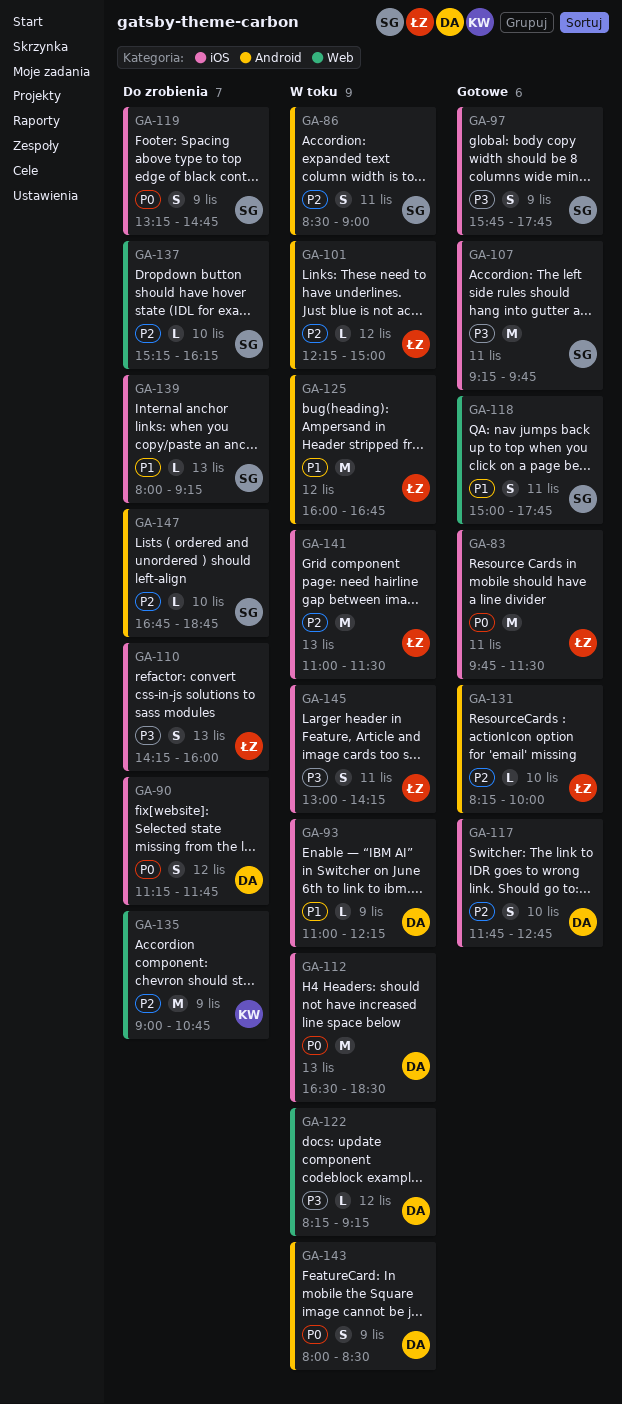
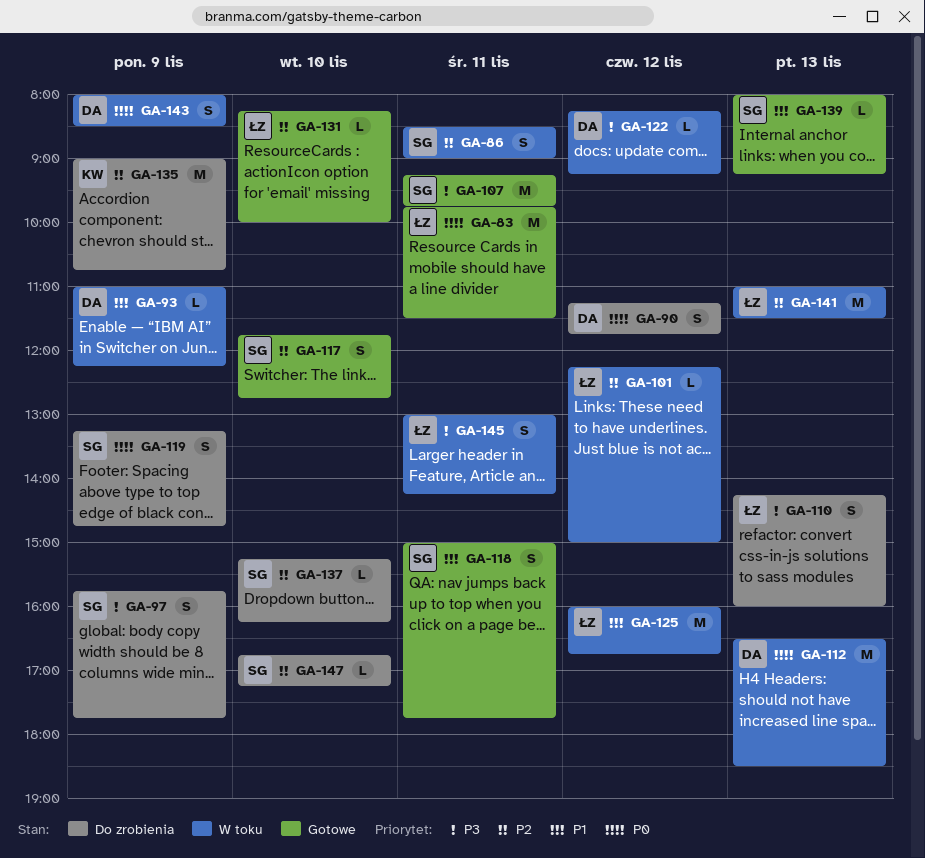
GA-97, status: Gotowe -> Do zrobienia
GA-117, owner: DA -> SG
GA-139, status: Do zrobienia -> Gotowe
GA-147, ends: 18:45 -> 17:15

